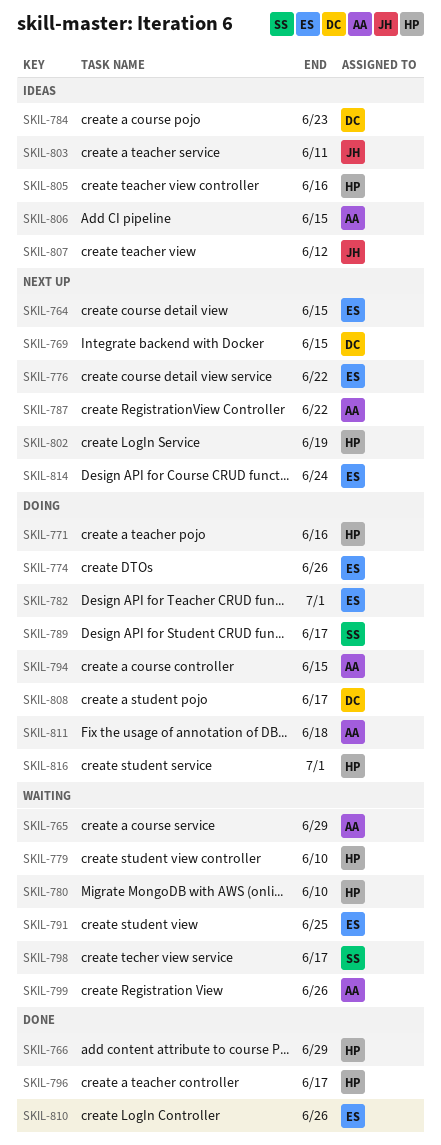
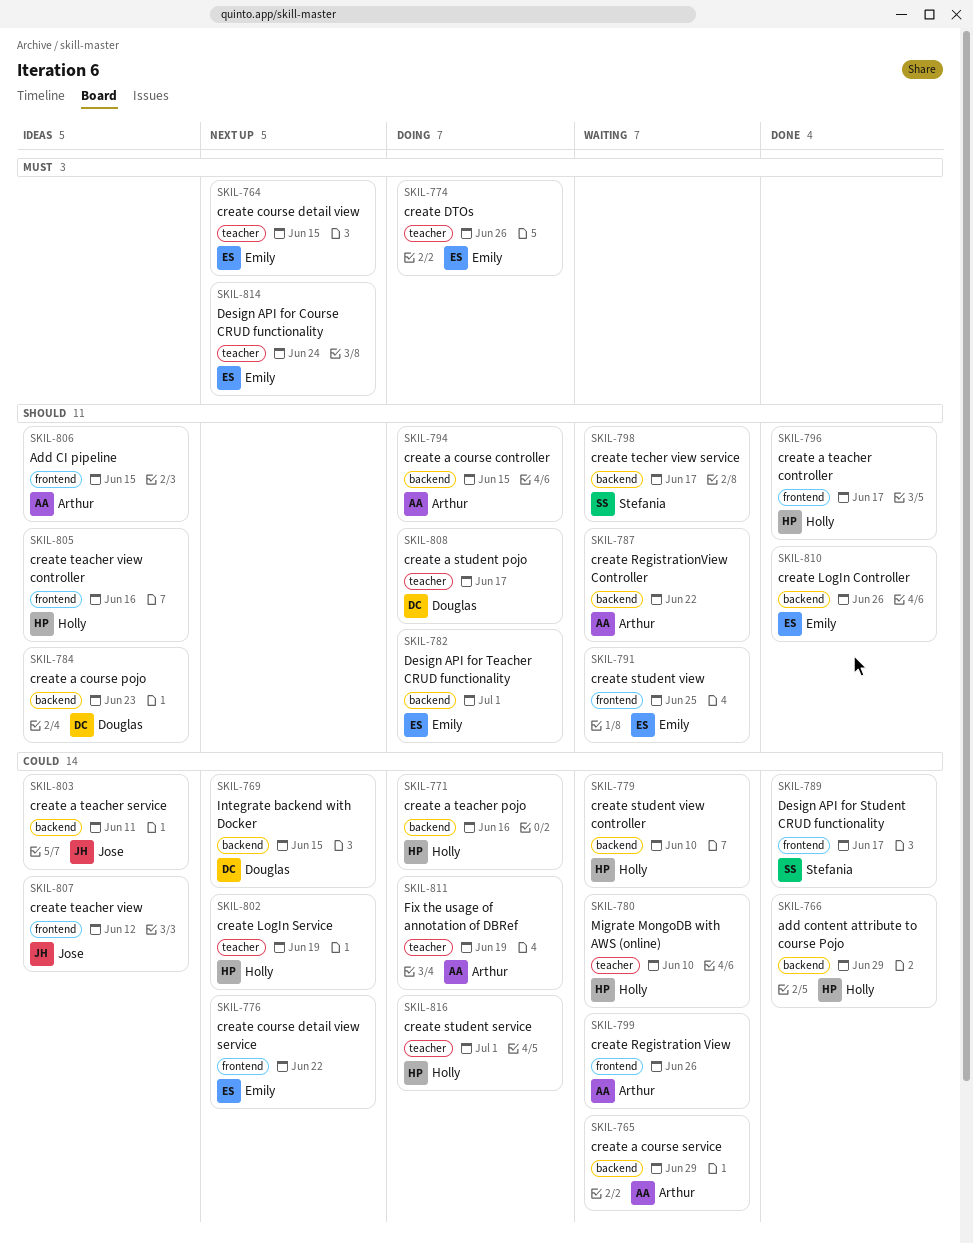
SKIL-787, status: Next up -> Waiting
SKIL-789, status: Doing -> Done
SKIL-811, due: Jun 18 -> Jun 19

